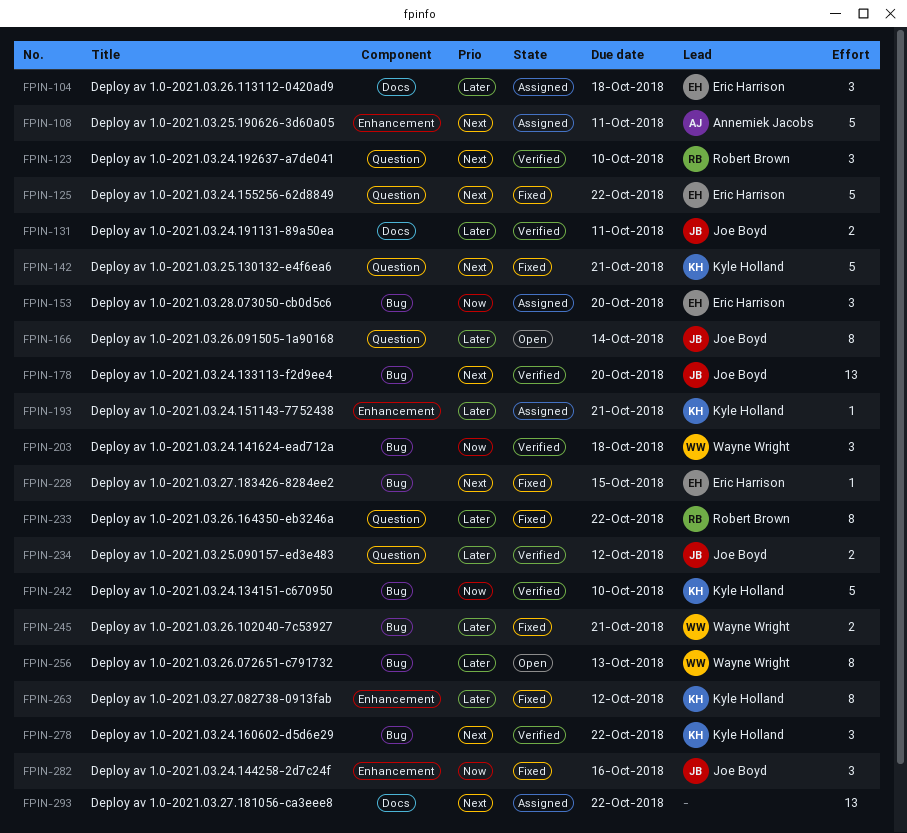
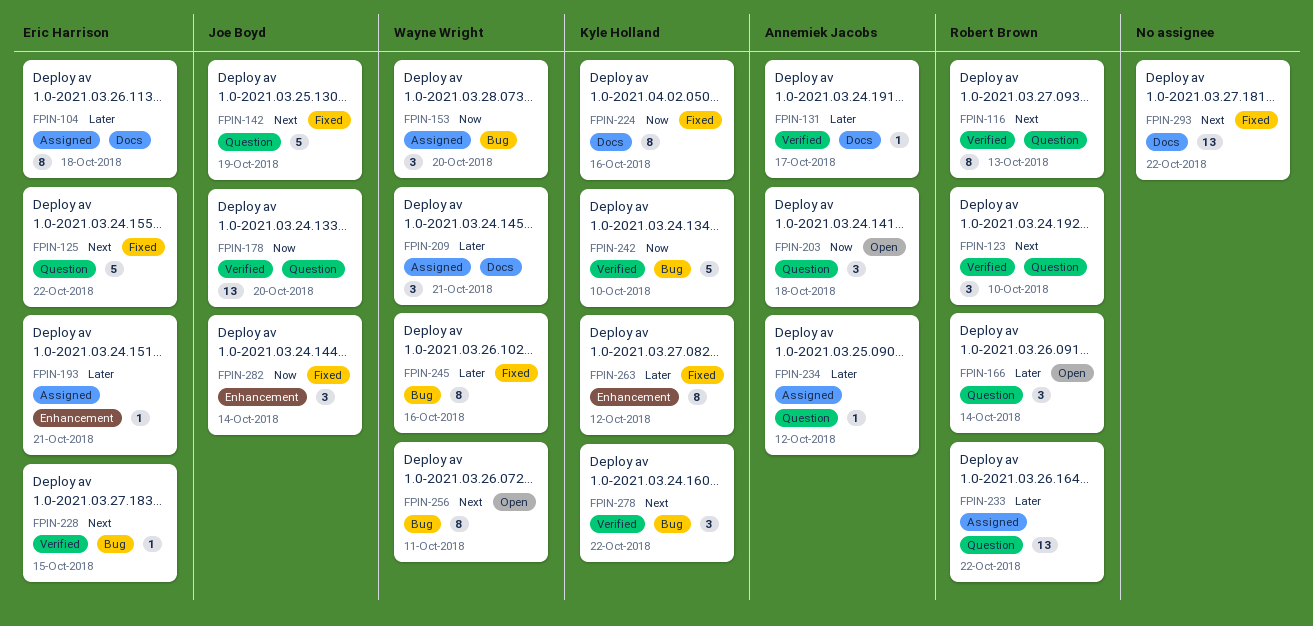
FPIN-104, estimate: 3 -> 8
FPIN-108: present -> none
FPIN-116: none -> present
FPIN-131, owner: Joe Boyd -> Annemiek Jacobs
FPIN-131, estimate: 2 -> 1
FPIN-131, due: Oct 11 -> Oct 17
FPIN-142, owner: Kyle Holland -> Joe Boyd
FPIN-142, due: Oct 21 -> Oct 19
FPIN-153, owner: Eric Harrison -> Wayne Wright
FPIN-166, owner: Joe Boyd -> Robert Brown
FPIN-166, estimate: 8 -> 3
FPIN-178, priority: Next -> Now
FPIN-178, label: Bug -> Question
FPIN-193, owner: Kyle Holland -> Eric Harrison
FPIN-203, status: Verified -> Open
FPIN-203, owner: Wayne Wright -> Annemiek Jacobs
FPIN-203, label: Bug -> Question
FPIN-209: none -> present
FPIN-224: none -> present
FPIN-228, status: Fixed -> Verified
FPIN-233, status: Fixed -> Assigned
FPIN-233, estimate: 8 -> 13
FPIN-234, status: Verified -> Assigned
FPIN-234, owner: Joe Boyd -> Annemiek Jacobs
FPIN-234, estimate: 2 -> 1
FPIN-245, estimate: 2 -> 8
FPIN-245, due: Oct 21 -> Oct 16
FPIN-256, priority: Later -> Next
FPIN-256, due: Oct 13 -> Oct 11
FPIN-282, due: Oct 16 -> Oct 14
FPIN-293, status: Assigned -> Fixed

